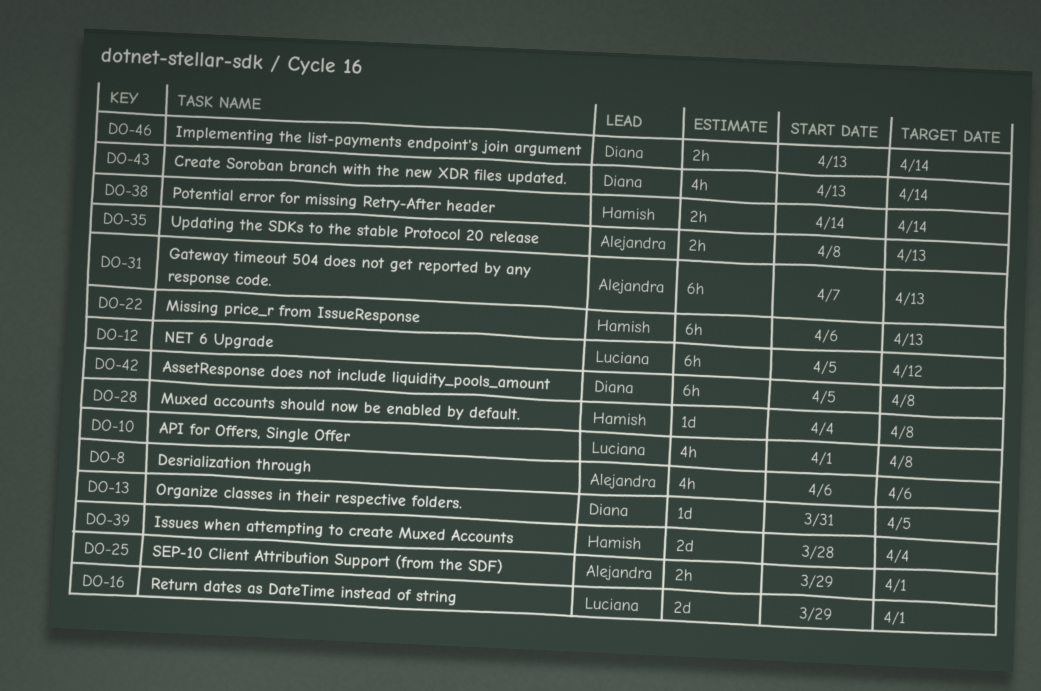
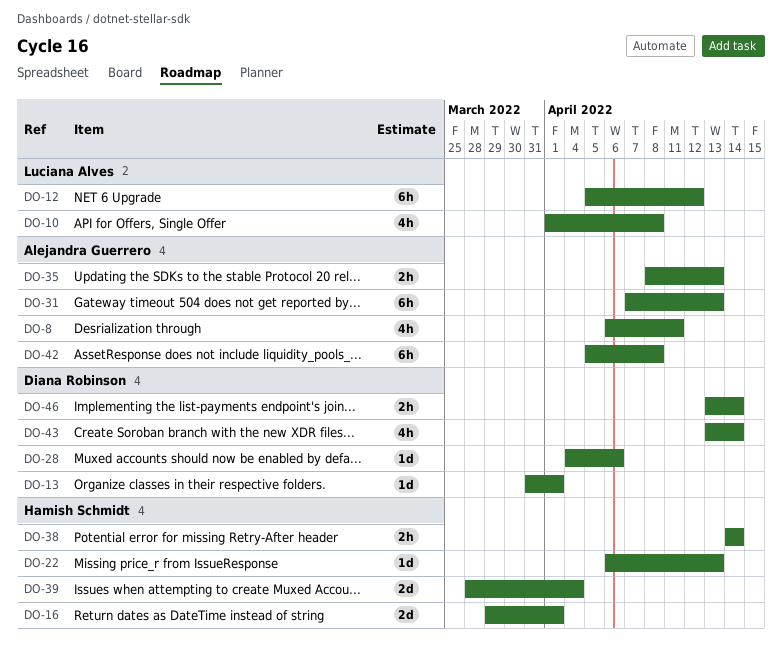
DO-8, due: Apr 6 -> Apr 11
DO-13, due: Apr 5 -> Apr 1
DO-16, owner: Luciana Alves -> Hamish Schmidt
DO-22, estimate: 6h -> 1d
DO-25: present -> none
DO-28, owner: Hamish Schmidt -> Diana Robinson
DO-28, due: Apr 8 -> Apr 6
DO-42, owner: Diana Robinson -> Alejandra Guerrero

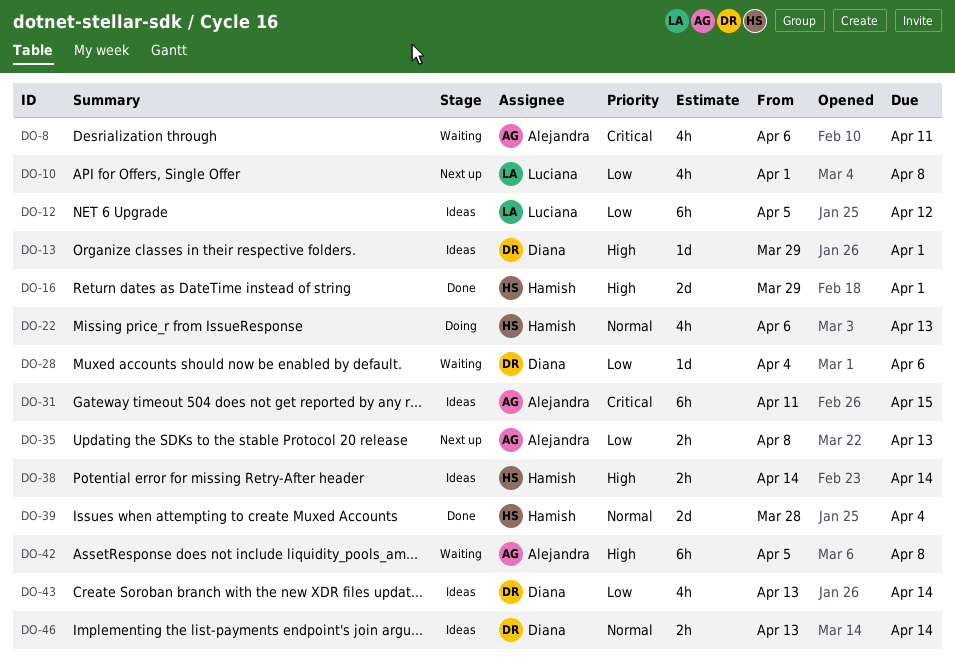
DO-13, start: Mar 31 -> Mar 29
DO-22, estimate: 1d -> 4h
DO-31, start: Apr 7 -> Apr 11
DO-31, due: Apr 13 -> Apr 15

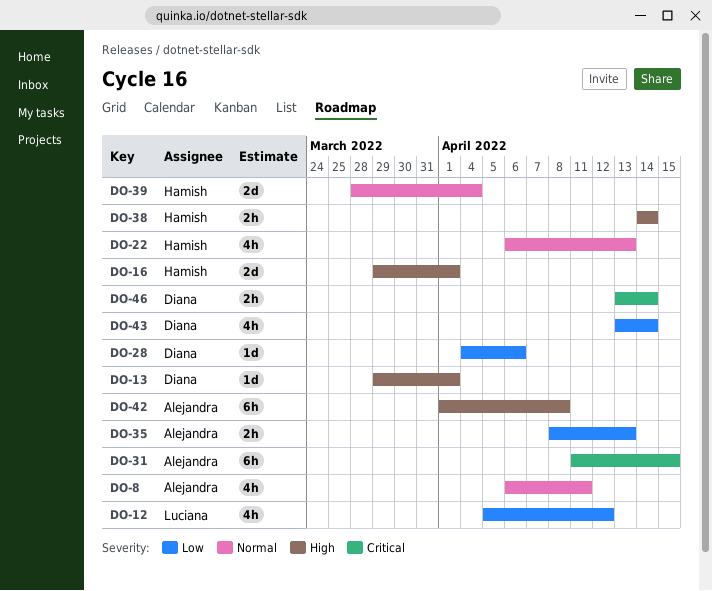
DO-8, priority: Critical -> Normal
DO-10: present -> none
DO-12, estimate: 6h -> 4h
DO-42, start: Apr 5 -> Apr 1
DO-46, priority: Normal -> Critical

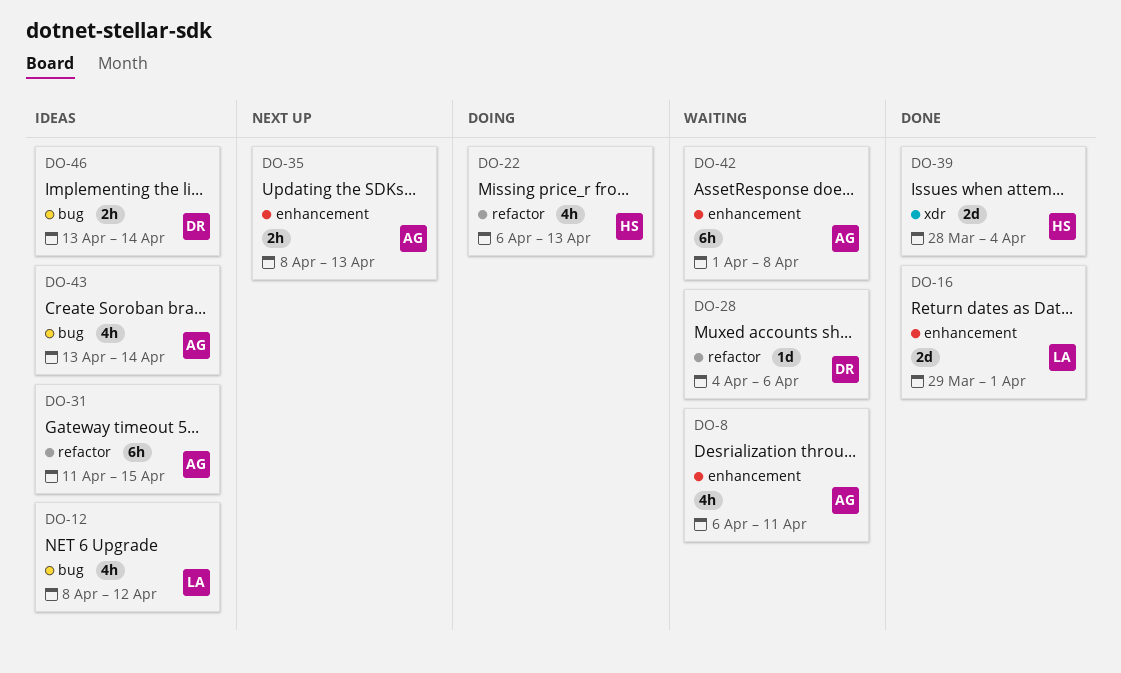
DO-12, start: Apr 5 -> Apr 8
DO-13: present -> none
DO-16, owner: Hamish -> Luciana
DO-38: present -> none
DO-43, owner: Diana -> Alejandra

